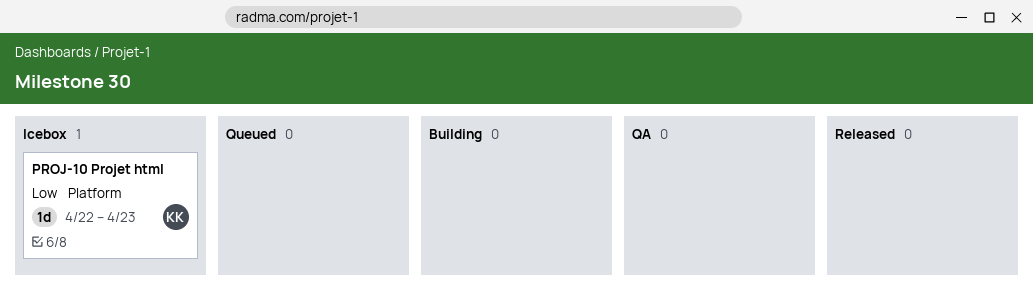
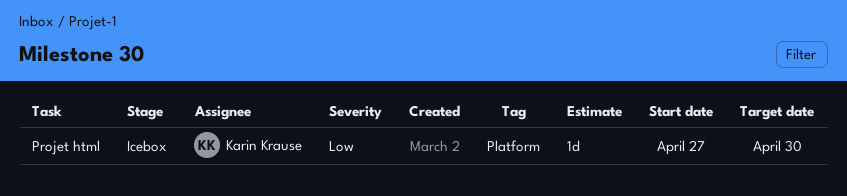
Projet html, start: Apr 22 -> Apr 27
Projet html, due: Apr 23 -> Apr 30

